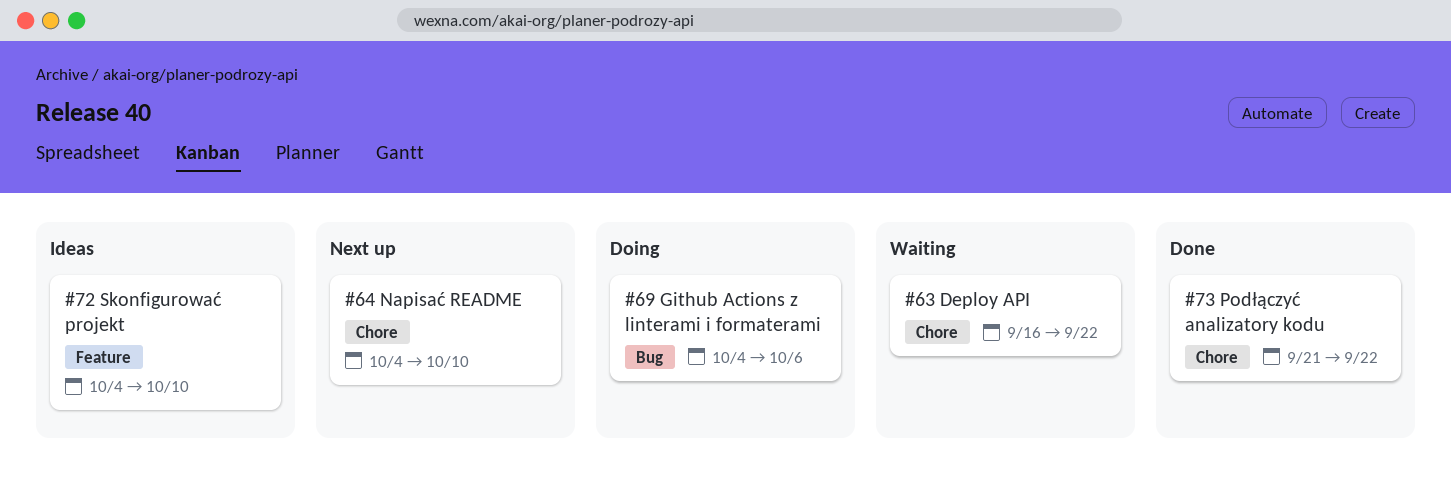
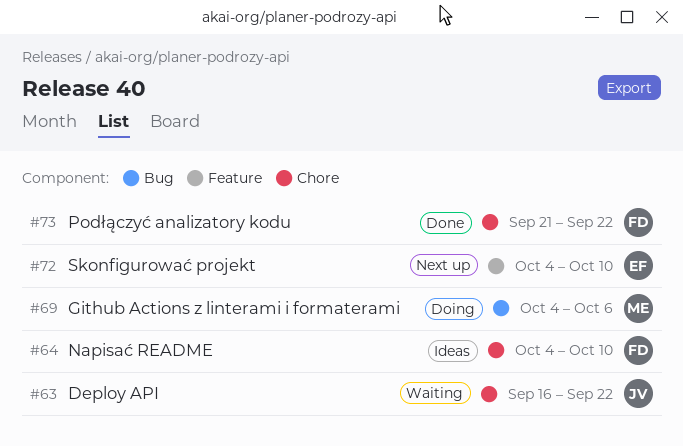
#64, status: Next up -> Ideas
#72, status: Ideas -> Next up

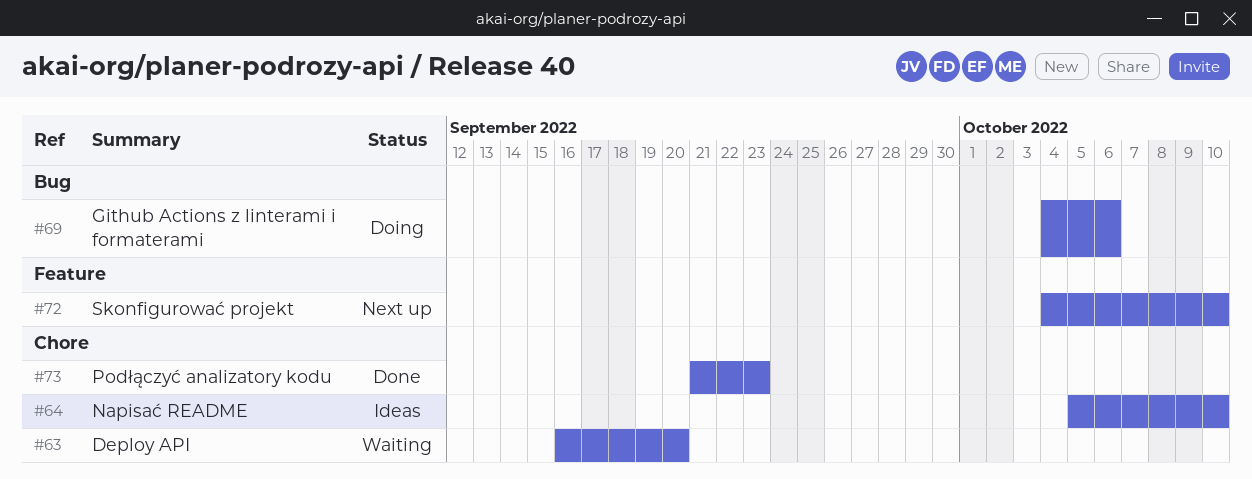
#63, due: Sep 22 -> Sep 20
#64, start: Oct 4 -> Oct 5
#73, due: Sep 22 -> Sep 23

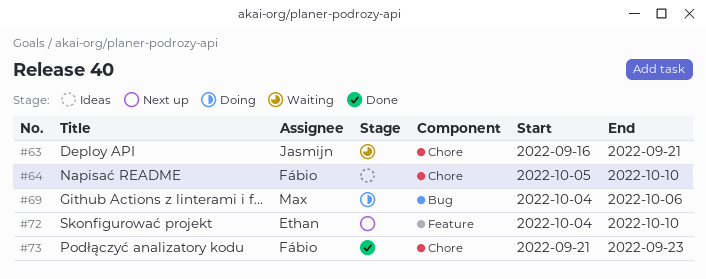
#63, due: Sep 20 -> Sep 21

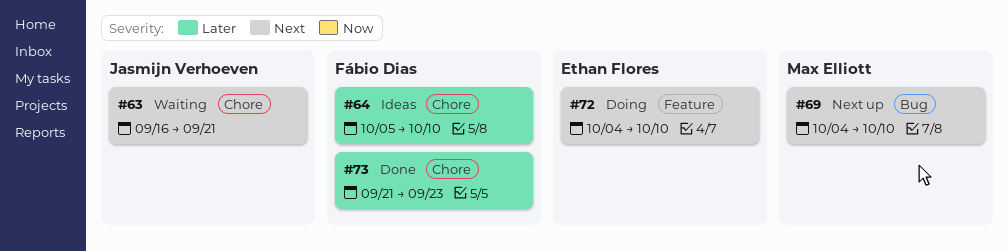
#69, status: Doing -> Next up
#69, due: Oct 6 -> Oct 10
#72, status: Next up -> Doing

